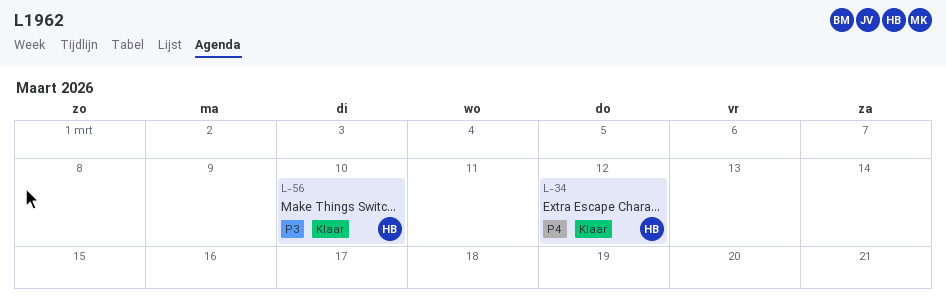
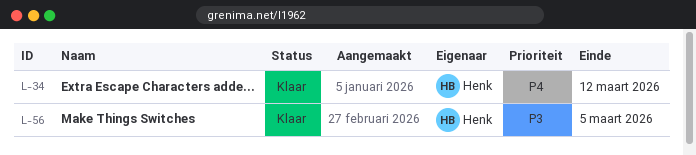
L-56, due: Mar 10 -> Mar 5

